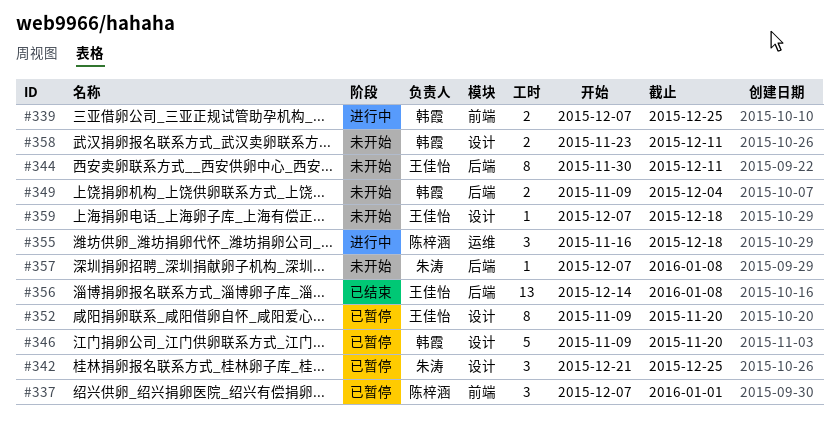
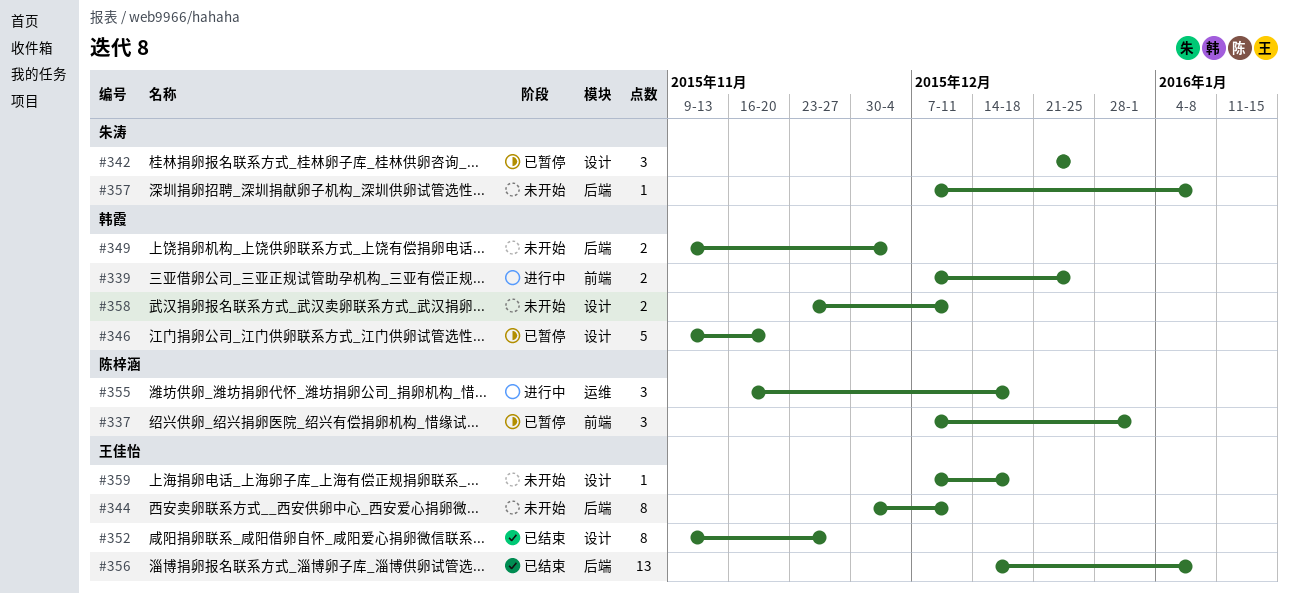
#352, status: 已暂停 -> 已结束
#352, due: Nov 20 -> Nov 27

